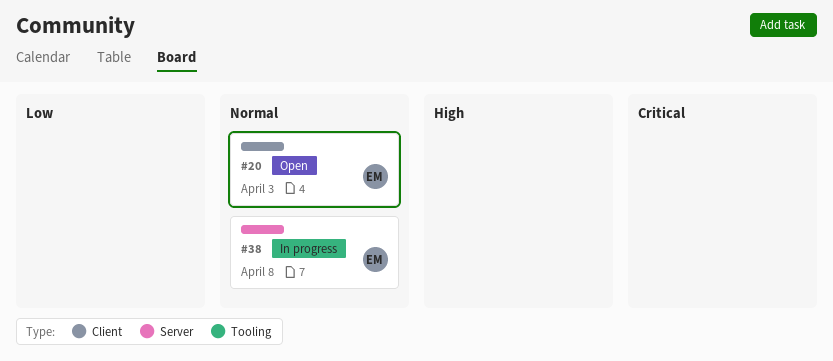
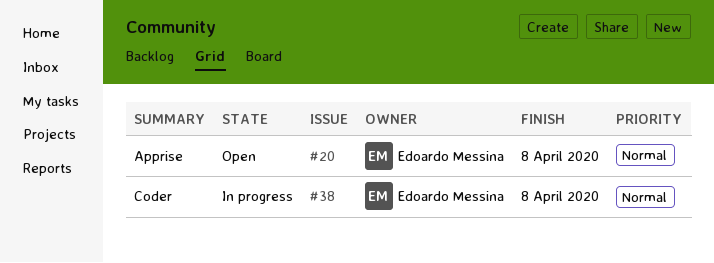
#20, due: Apr 3 -> Apr 8

